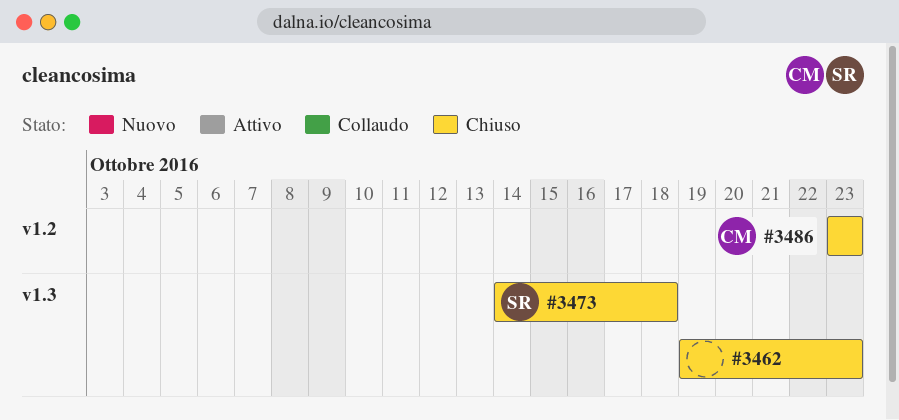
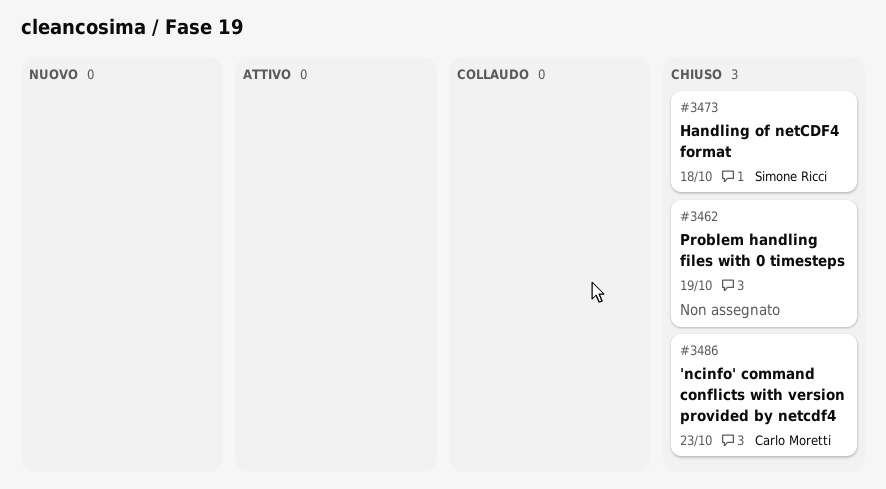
#3462, due: Oct 23 -> Oct 19

